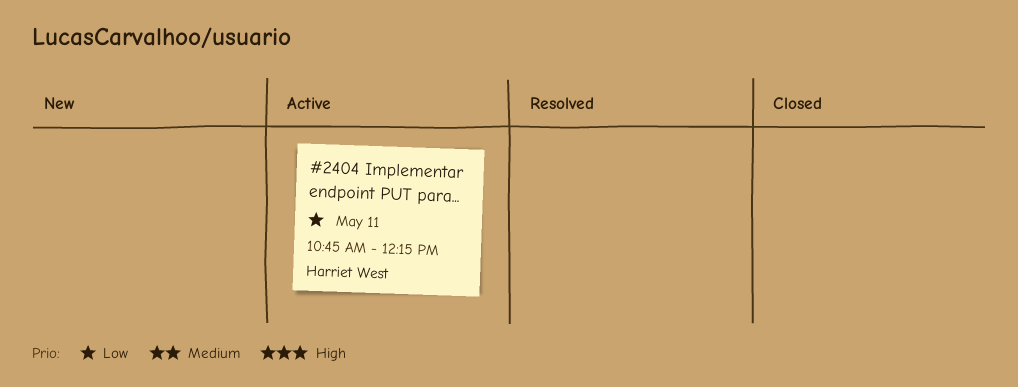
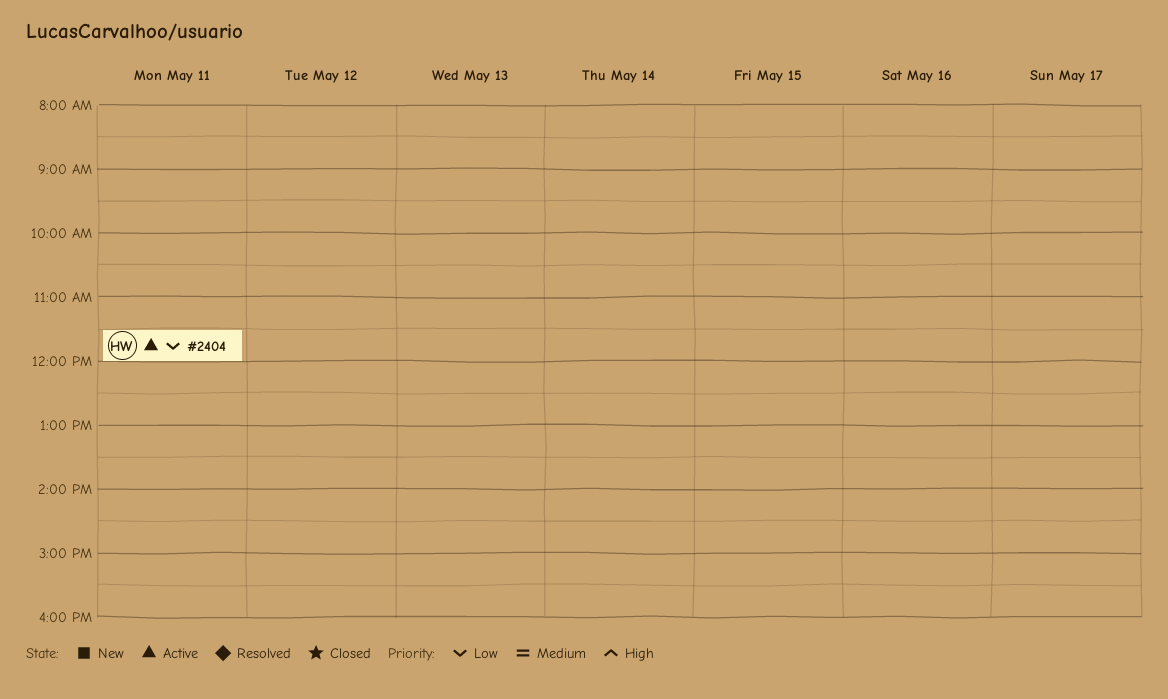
#2404, begins: 10:45 -> 11:30
#2404, ends: 12:15 -> 12:00

